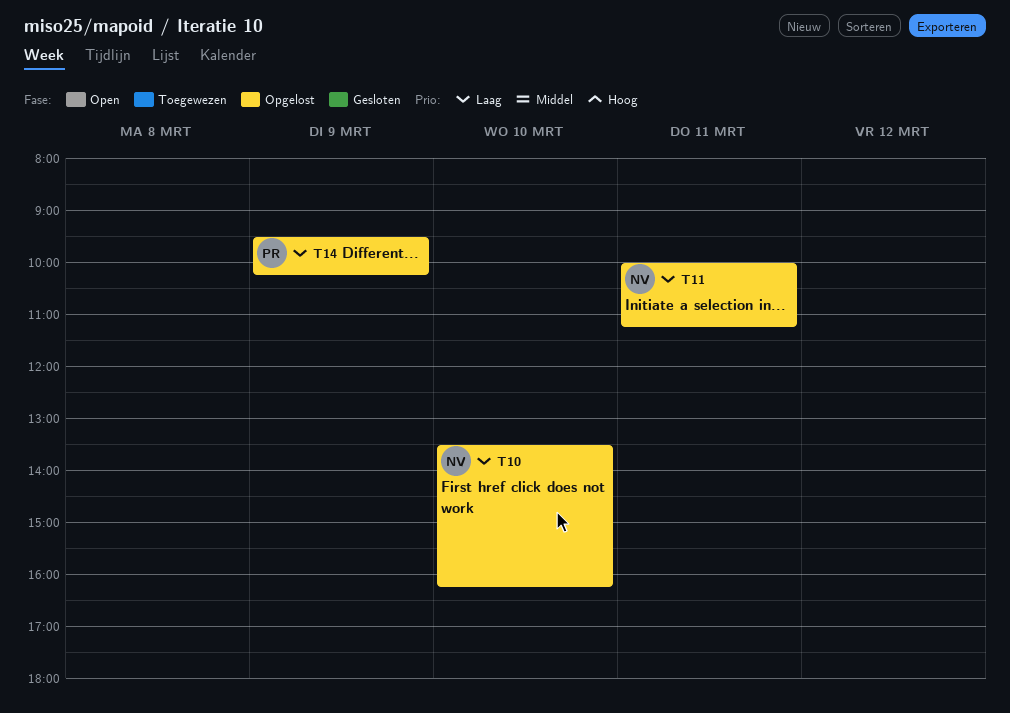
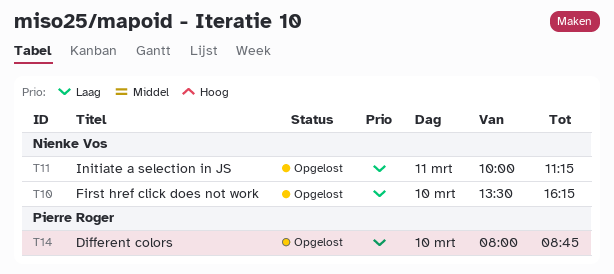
T14, day: Mar 9 -> Mar 10
T14, begins: 09:30 -> 08:00
T14, ends: 10:15 -> 08:45

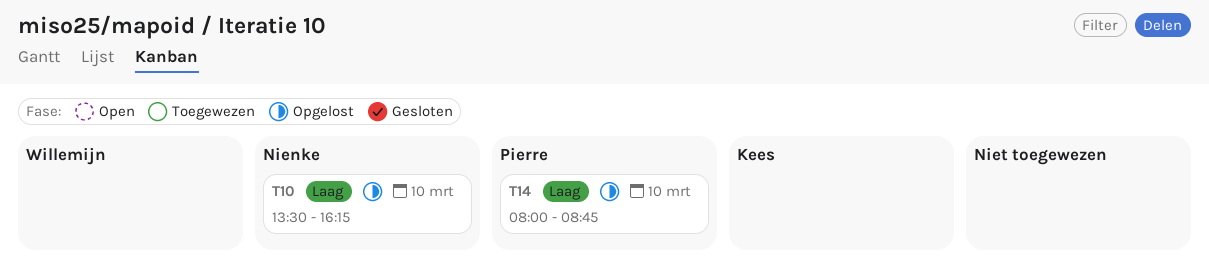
T11: present -> none

